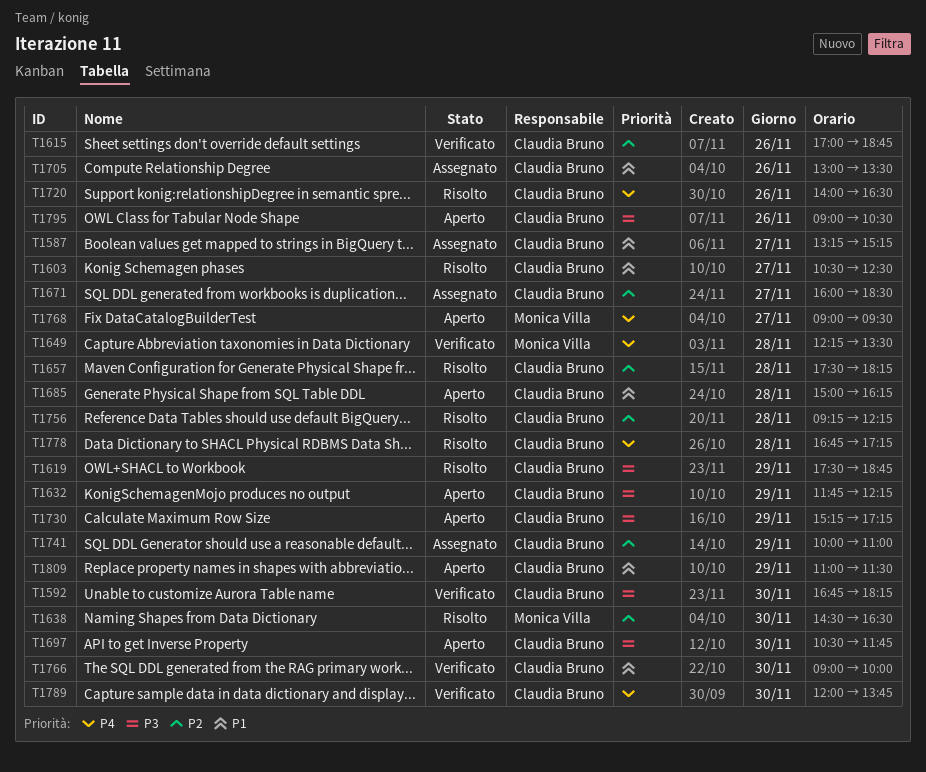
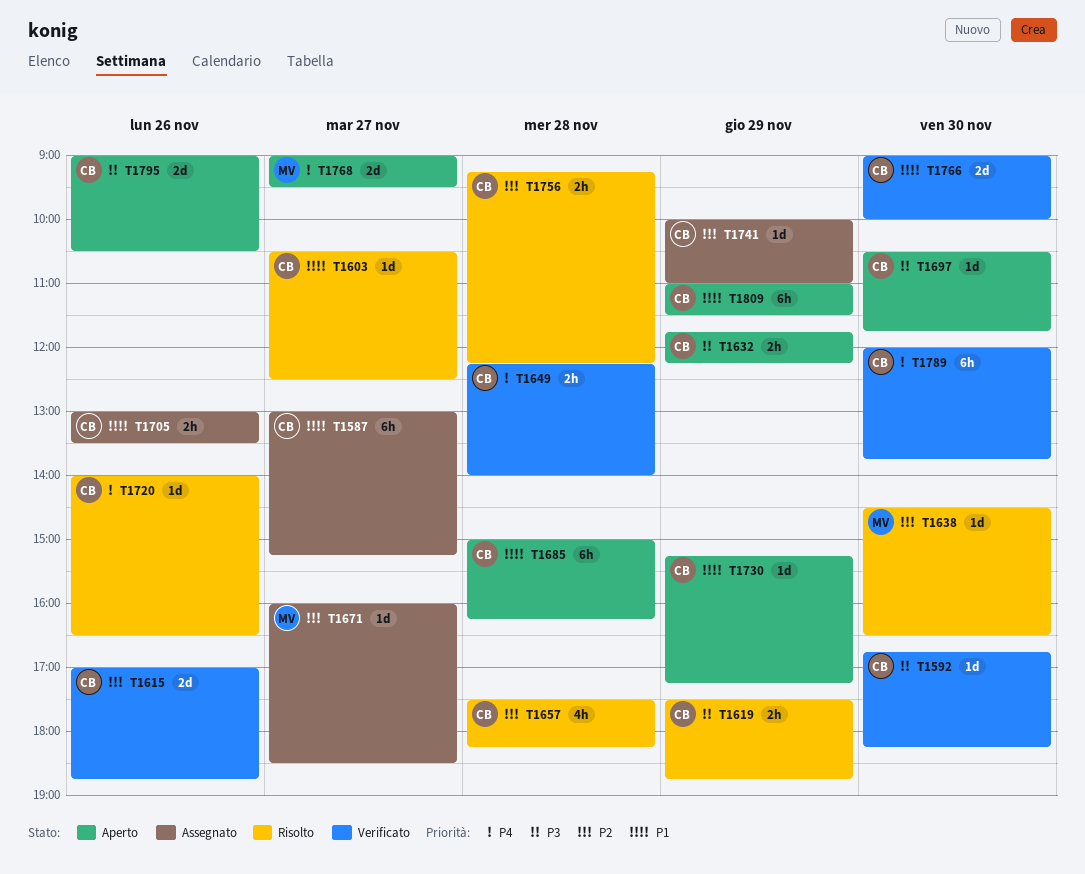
T1587, begins: 13:15 -> 13:00
T1649, owner: Monica Villa -> Claudia Bruno
T1649, ends: 13:30 -> 14:00
T1671, owner: Claudia Bruno -> Monica Villa
T1730, priority: P3 -> P1
T1778: present -> none

